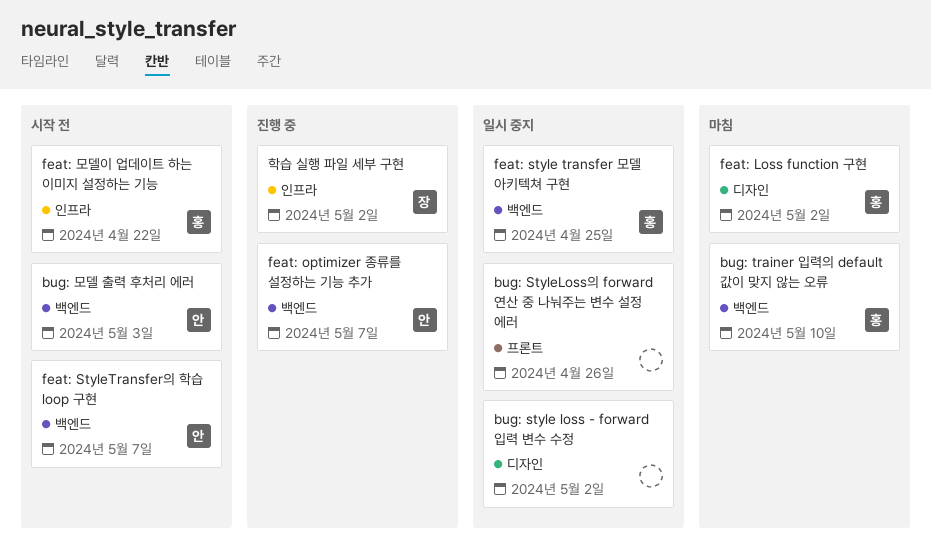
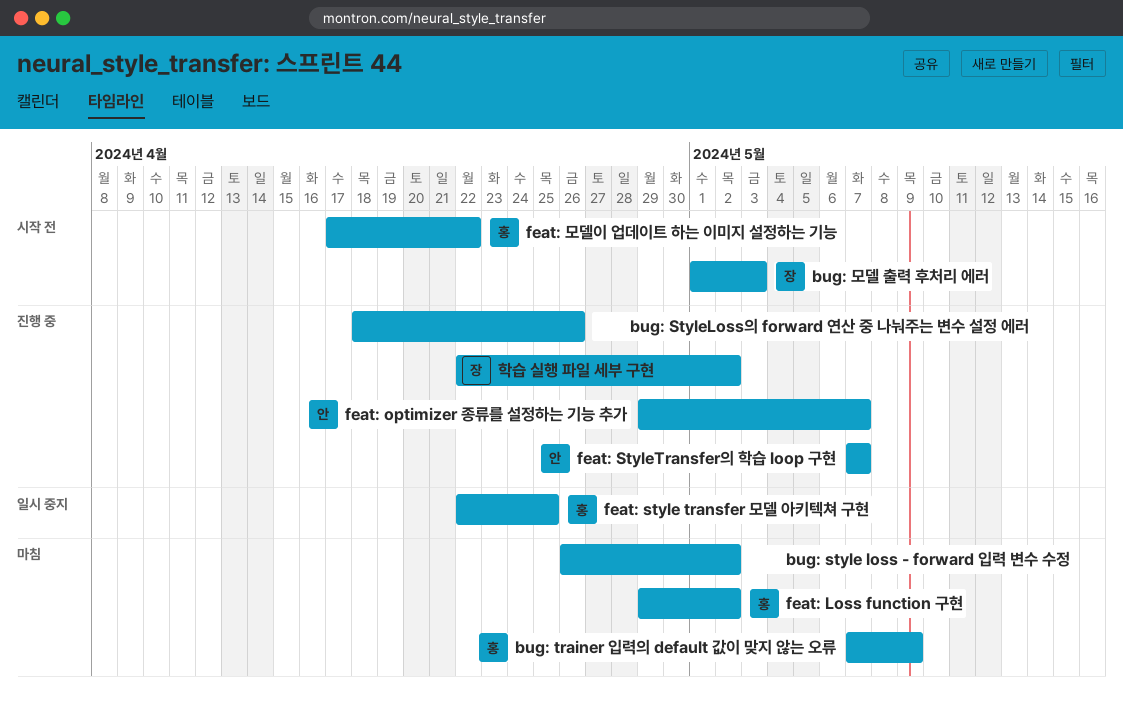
bug: style loss - forward 입력 변수 수정, status: 일시 중지 -> 마침
bug: StyleLoss의 forward 연산 중 나눠주는 변수 설정 에러, status: 일시 중지 -> 진행 중
bug: trainer 입력의 default 값이 맞지 않는 오류, due: May 10 -> May 9
bug: 모델 출력 후처리 에러, owner: 안 -> 장
feat: StyleTransfer의 학습 loop 구현, status: 시작 전 -> 진행 중

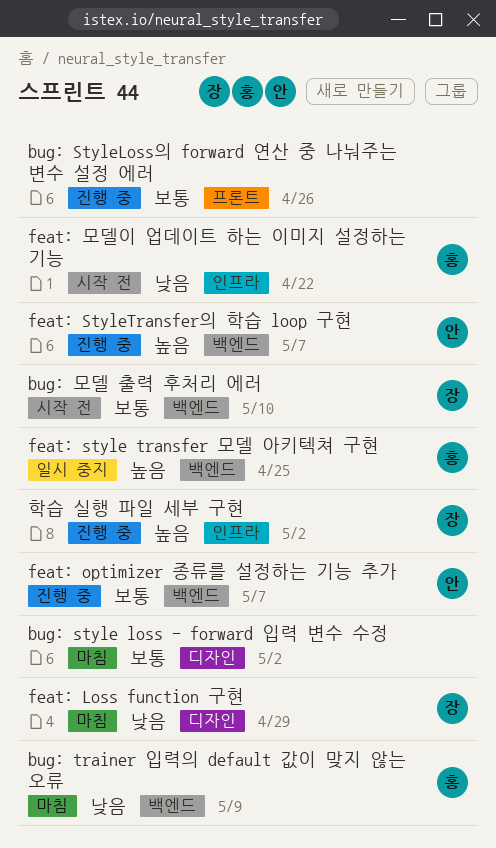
bug: 모델 출력 후처리 에러, due: May 3 -> May 10
feat: Loss function 구현, owner: 홍 -> 장
feat: Loss function 구현, due: May 2 -> Apr 29

